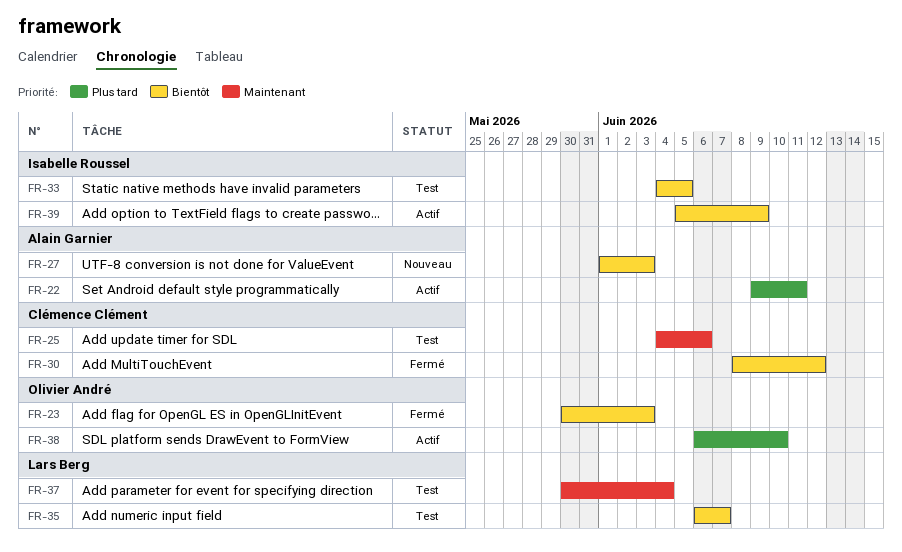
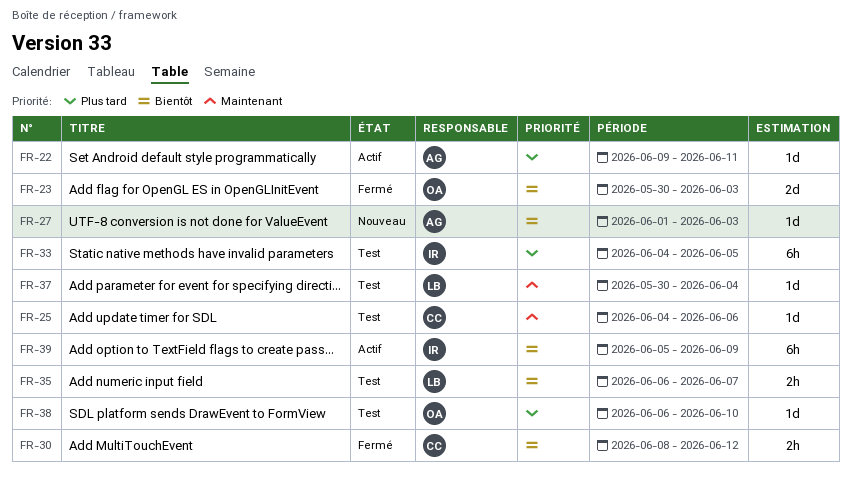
FR-33, priority: Bientôt -> Plus tard
FR-38, status: Actif -> Test

